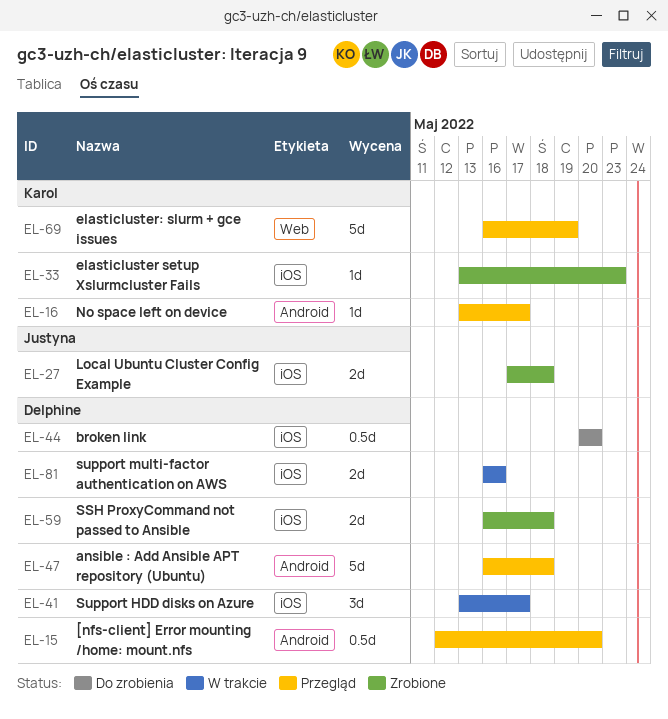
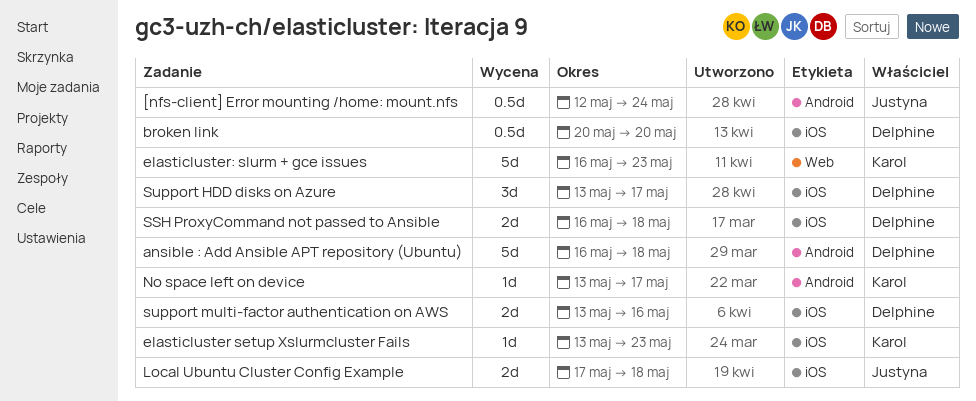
[nfs-client] Error mounting /home: mount.nfs, owner: Delphine -> Justyna
[nfs-client] Error mounting /home: mount.nfs, due: May 20 -> May 24
elasticluster: slurm + gce issues, due: May 19 -> May 23
support multi-factor authentication on AWS, start: May 16 -> May 13

